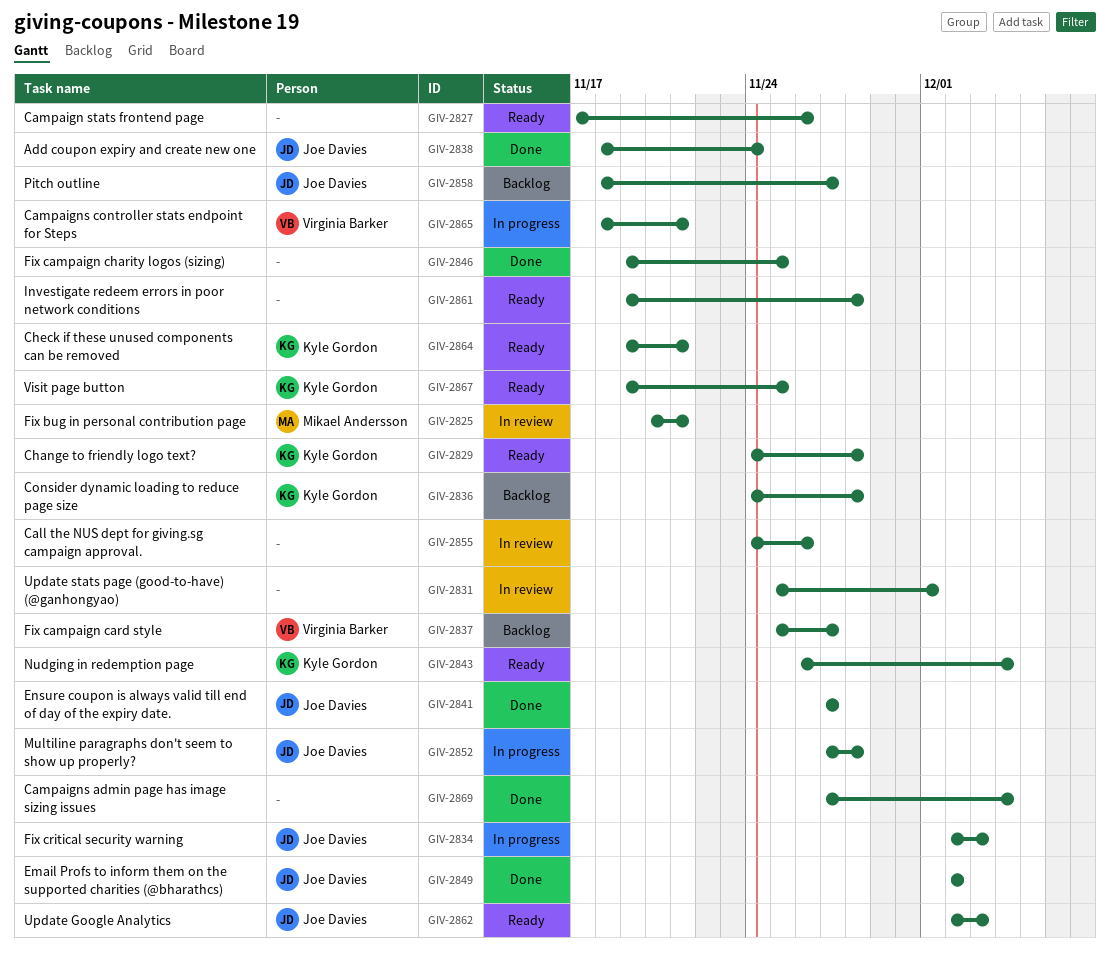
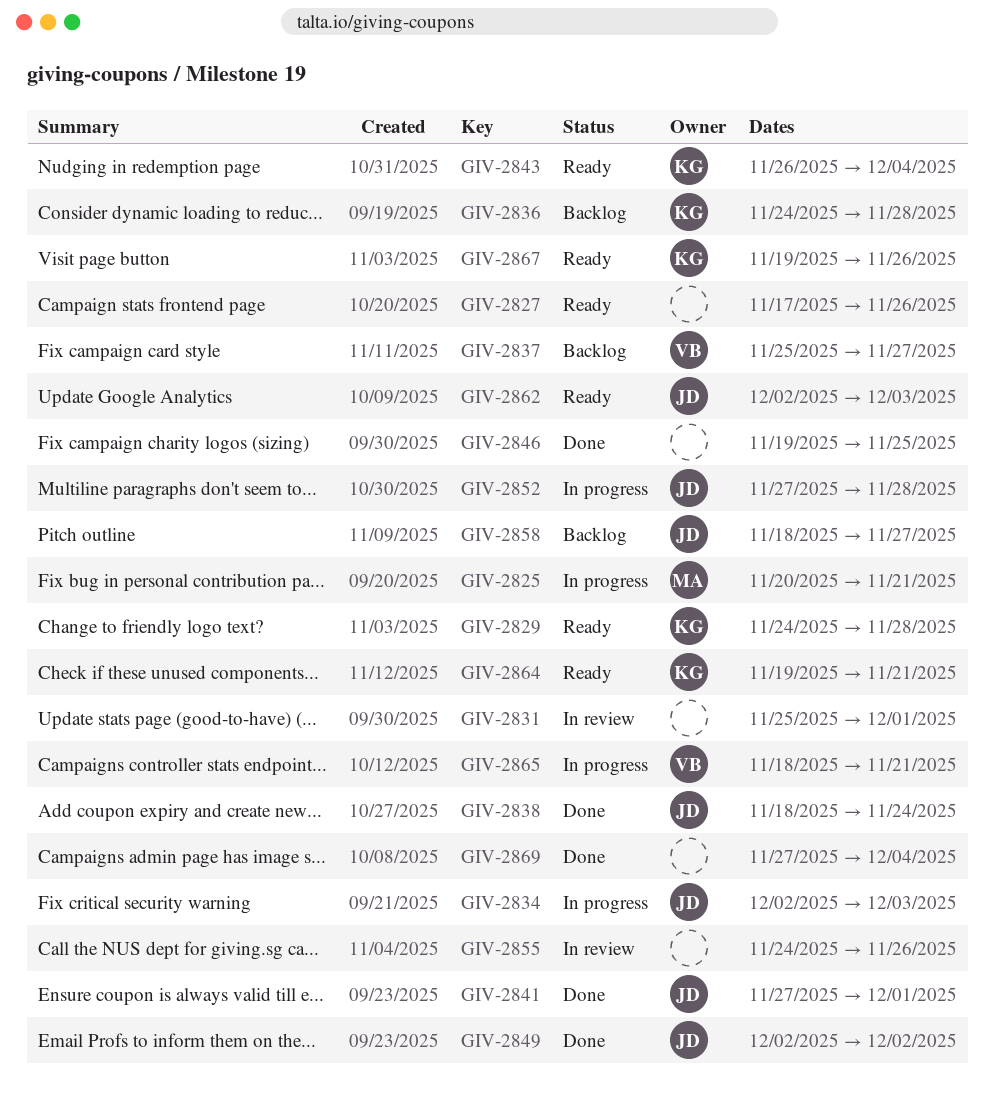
GIV-2825, status: In review -> In progress
GIV-2841, due: Nov 27 -> Dec 1
GIV-2861: present -> none
GIV-2867, due: Nov 25 -> Nov 26

